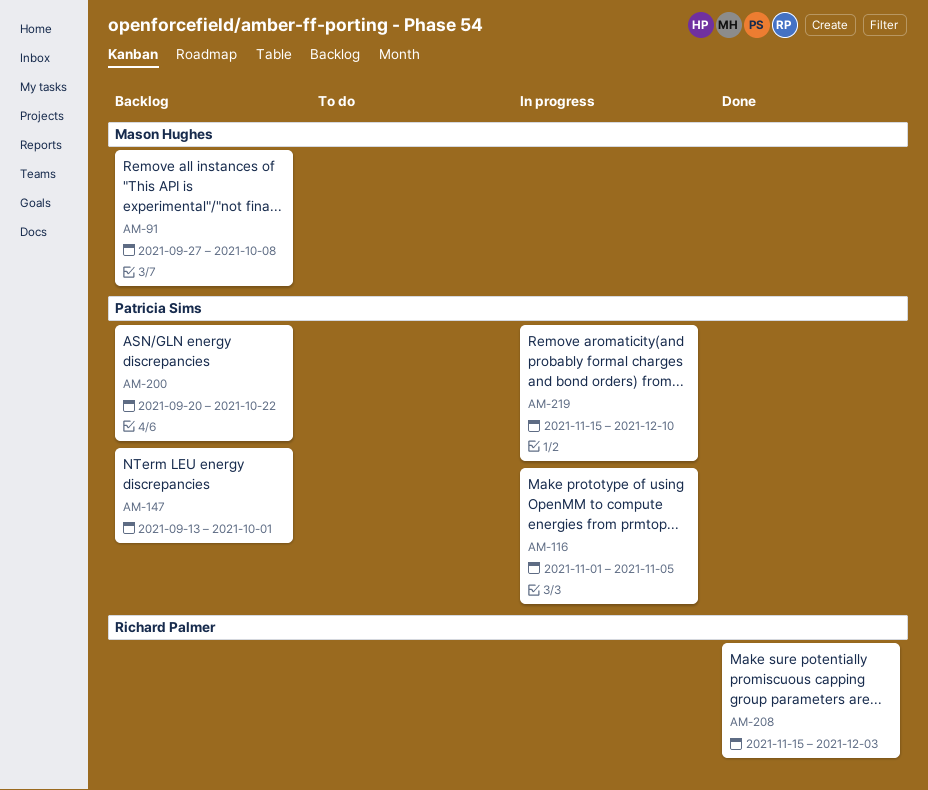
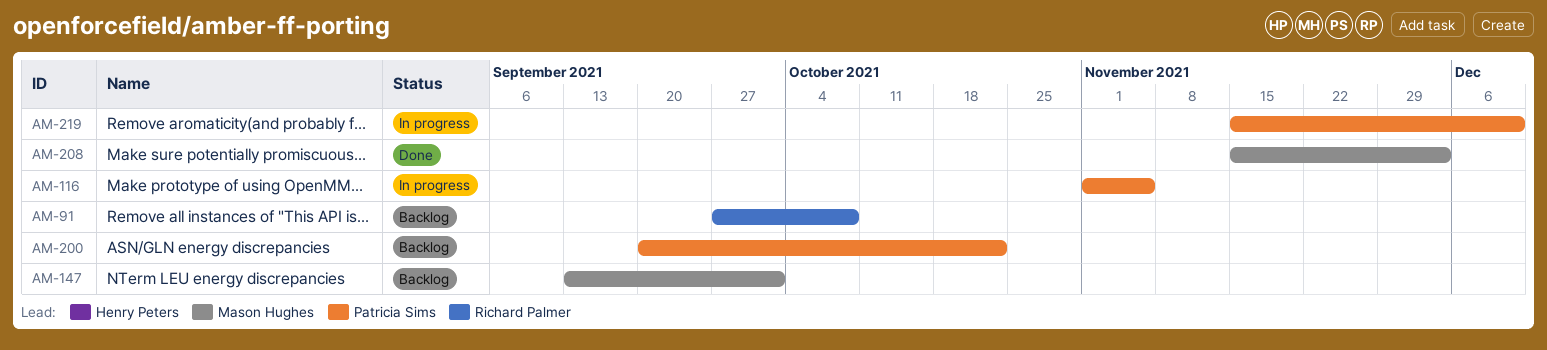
AM-91, owner: Mason Hughes -> Richard Palmer
AM-147, owner: Patricia Sims -> Mason Hughes
AM-208, owner: Richard Palmer -> Mason Hughes

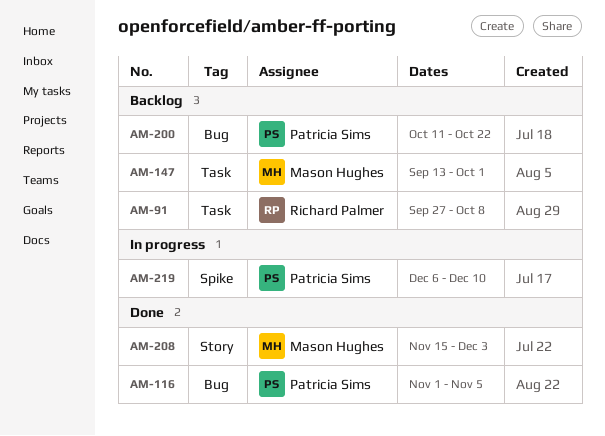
AM-116, status: In progress -> Done
AM-200, start: Sep 20 -> Oct 11
AM-219, start: Nov 15 -> Dec 6

